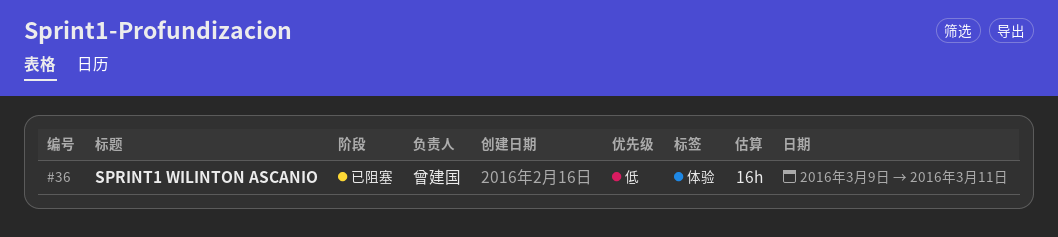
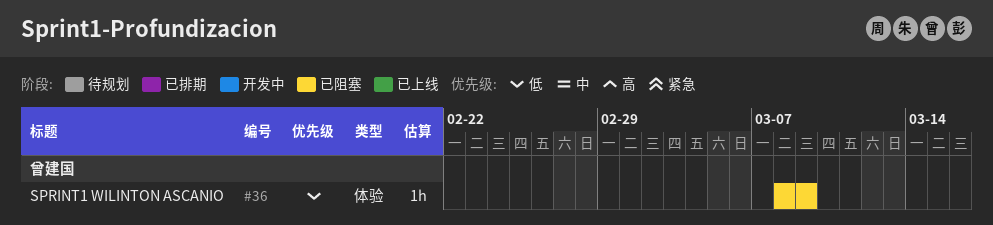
#36, estimate: 16h -> 1h
#36, start: Mar 9 -> Mar 8
#36, due: Mar 11 -> Mar 9

